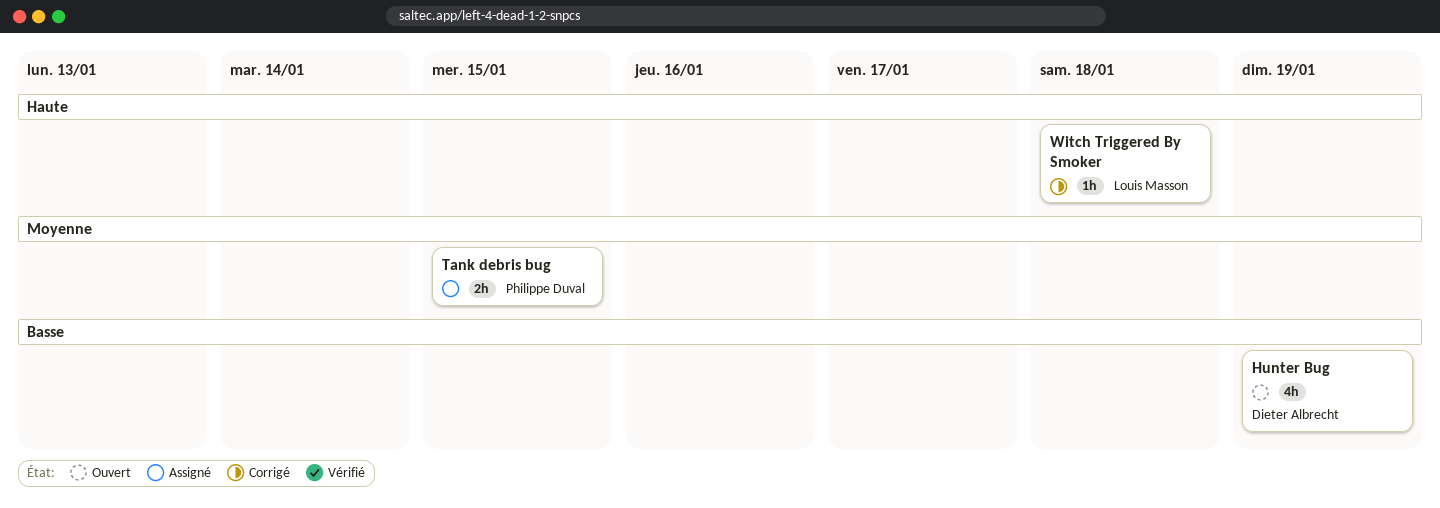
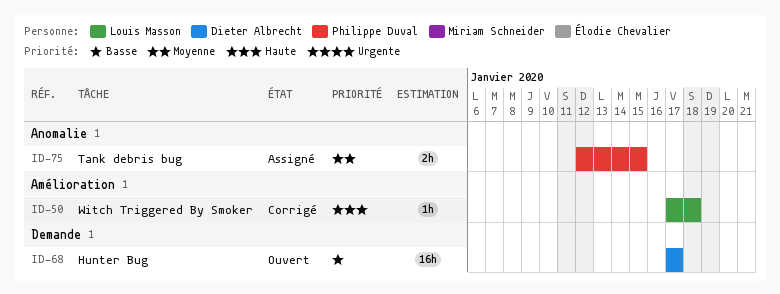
Hunter Bug, estimate: 4h -> 16h
Hunter Bug, due: Jan 19 -> Jan 17

